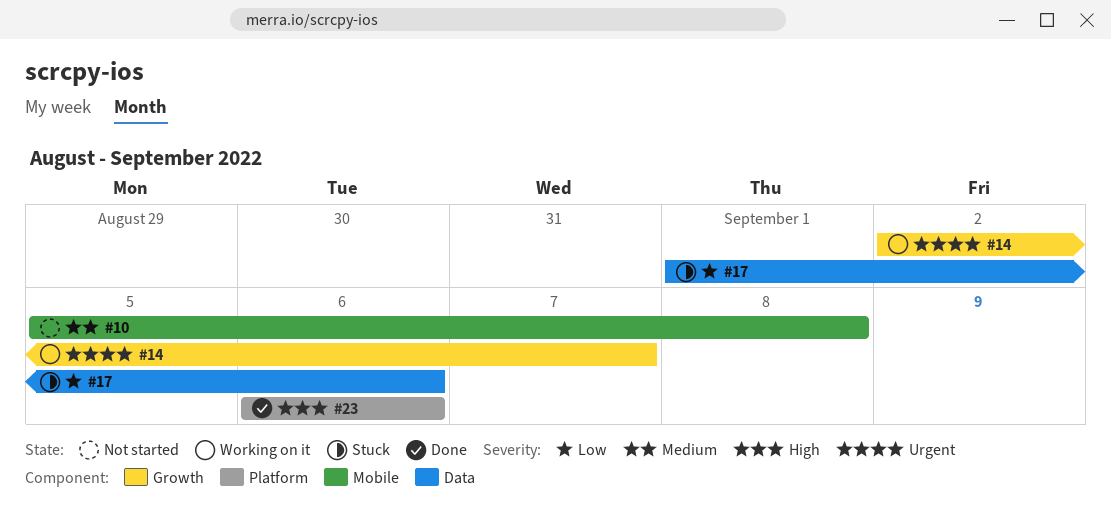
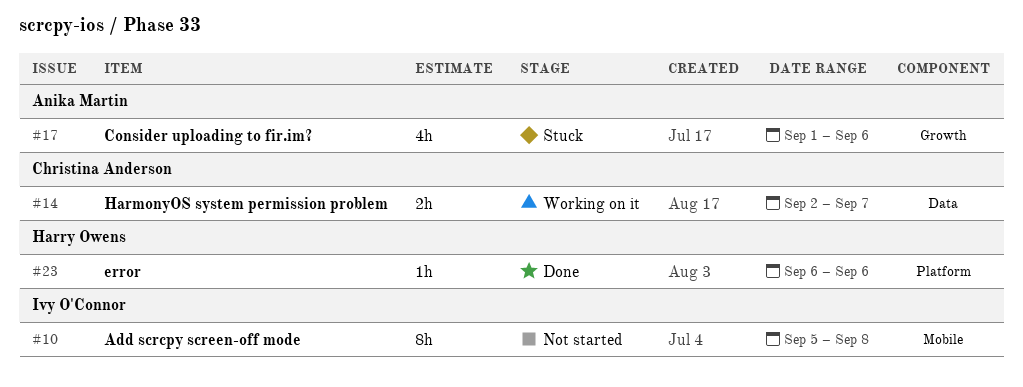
#14, label: Growth -> Data
#17, label: Data -> Growth

